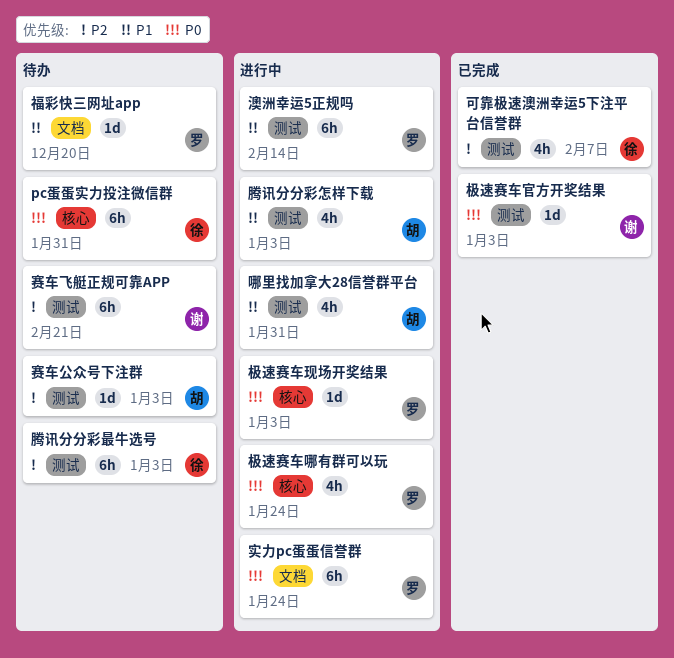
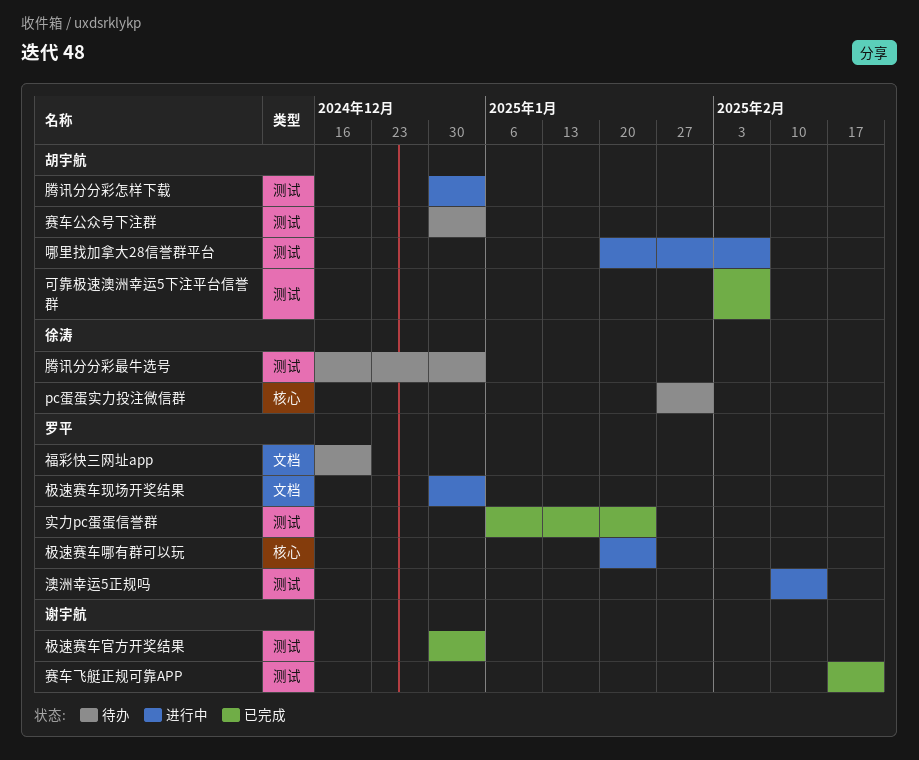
可靠极速澳洲幸运5下注平台信誉群, owner: 徐涛 -> 胡宇航
哪里找加拿大28信誉群平台, due: Jan 31 -> Feb 7
实力pc蛋蛋信誉群, status: 进行中 -> 已完成
实力pc蛋蛋信誉群, label: 文档 -> 测试
极速赛车现场开奖结果, label: 核心 -> 文档
赛车飞艇正规可靠APP, status: 待办 -> 已完成

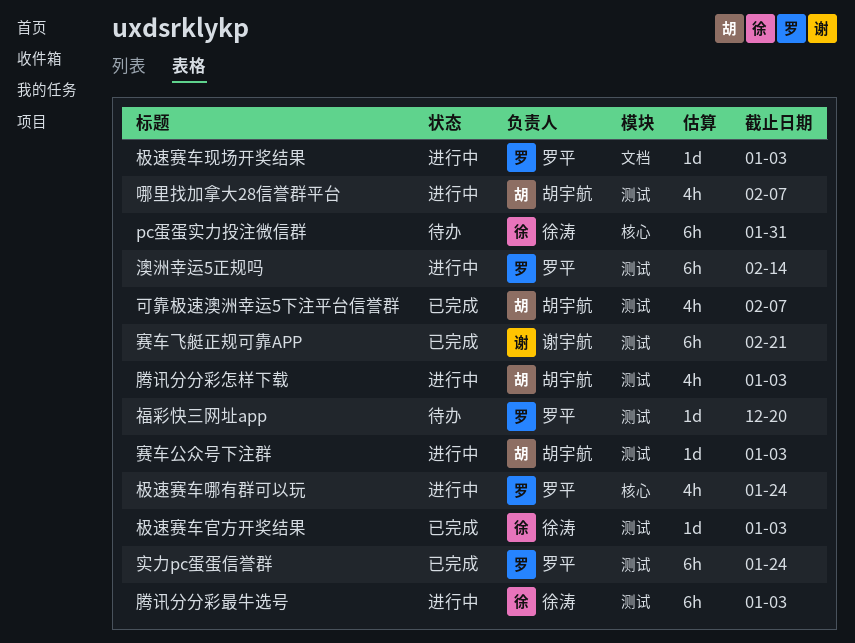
极速赛车官方开奖结果, owner: 谢宇航 -> 徐涛
福彩快三网址app, label: 文档 -> 测试
腾讯分分彩最牛选号, status: 待办 -> 进行中
赛车公众号下注群, status: 待办 -> 进行中

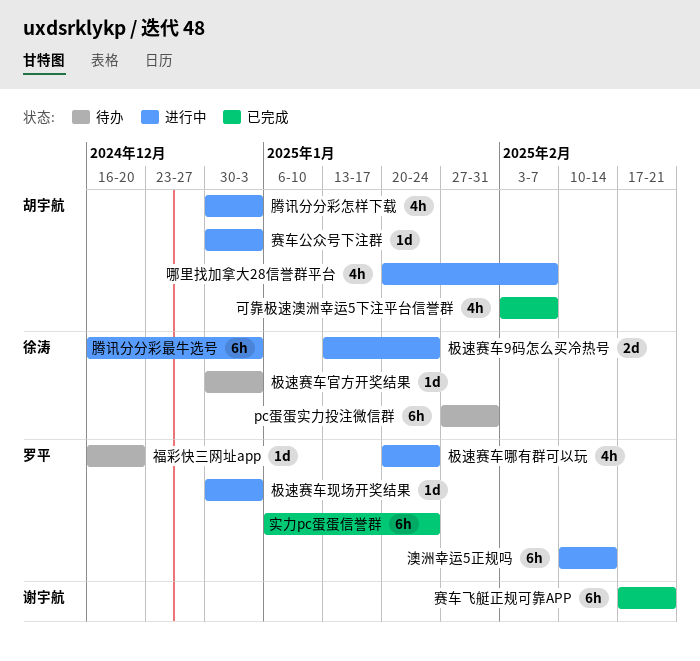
极速赛车9码怎么买冷热号: none -> present
极速赛车官方开奖结果, status: 已完成 -> 待办

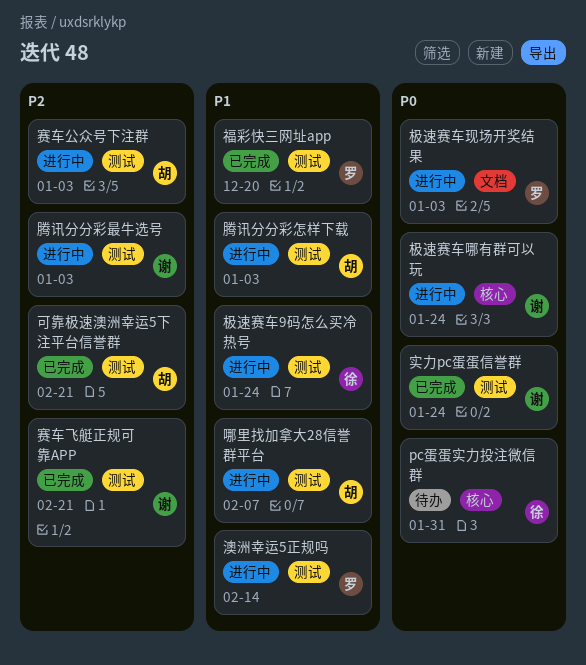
可靠极速澳洲幸运5下注平台信誉群, due: Feb 7 -> Feb 21
实力pc蛋蛋信誉群, owner: 罗平 -> 谢宇航
极速赛车哪有群可以玩, owner: 罗平 -> 谢宇航
极速赛车官方开奖结果: present -> none
福彩快三网址app, status: 待办 -> 已完成
腾讯分分彩最牛选号, owner: 徐涛 -> 谢宇航

